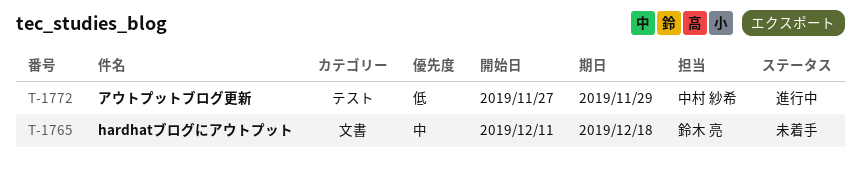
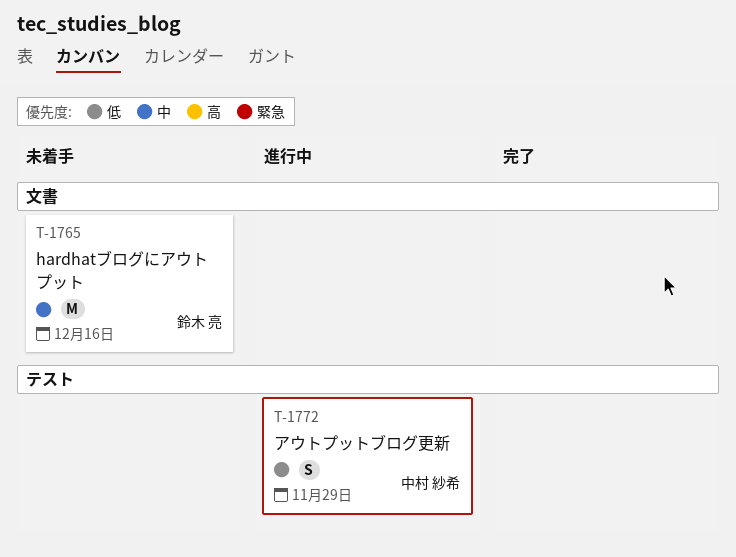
T-1765, due: Dec 18 -> Dec 16

